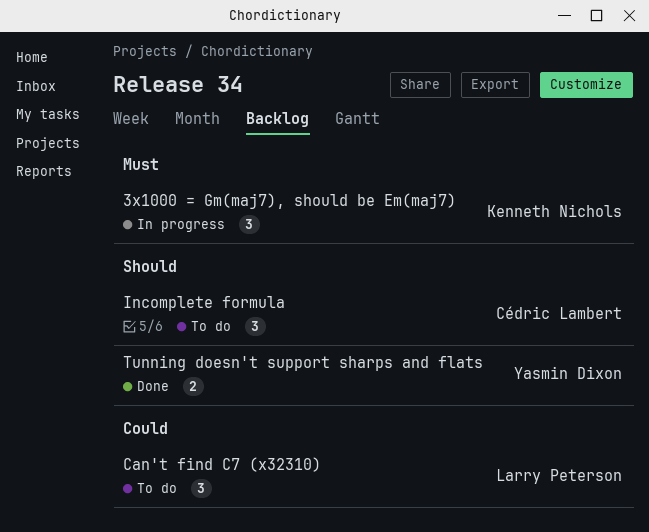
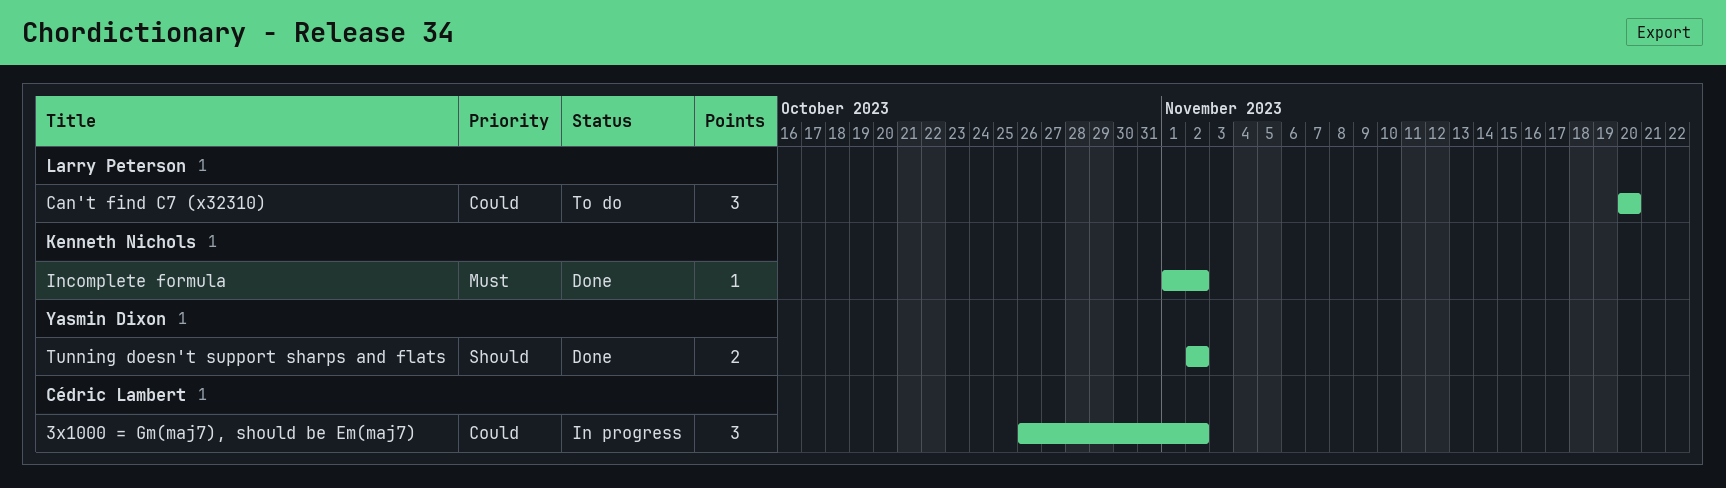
3x1000 = Gm(maj7), should be Em(maj7), owner: Kenneth Nichols -> Cédric Lambert
3x1000 = Gm(maj7), should be Em(maj7), priority: Must -> Could
Incomplete formula, status: To do -> Done
Incomplete formula, owner: Cédric Lambert -> Kenneth Nichols
Incomplete formula, priority: Should -> Must
Incomplete formula, estimate: 3 -> 1

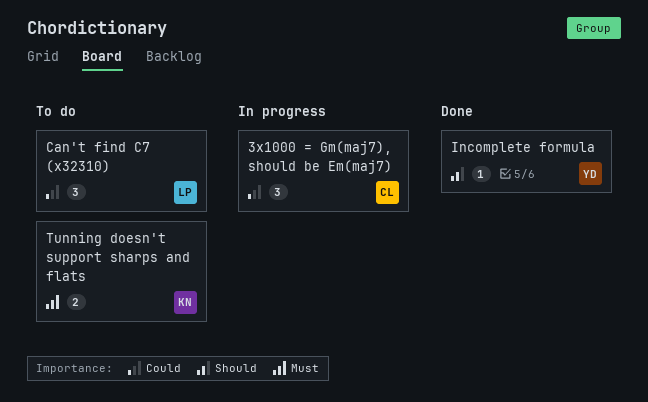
Incomplete formula, owner: Kenneth Nichols -> Yasmin Dixon
Incomplete formula, priority: Must -> Should
Tunning doesn't support sharps and flats, status: Done -> To do
Tunning doesn't support sharps and flats, owner: Yasmin Dixon -> Kenneth Nichols
Tunning doesn't support sharps and flats, priority: Should -> Must

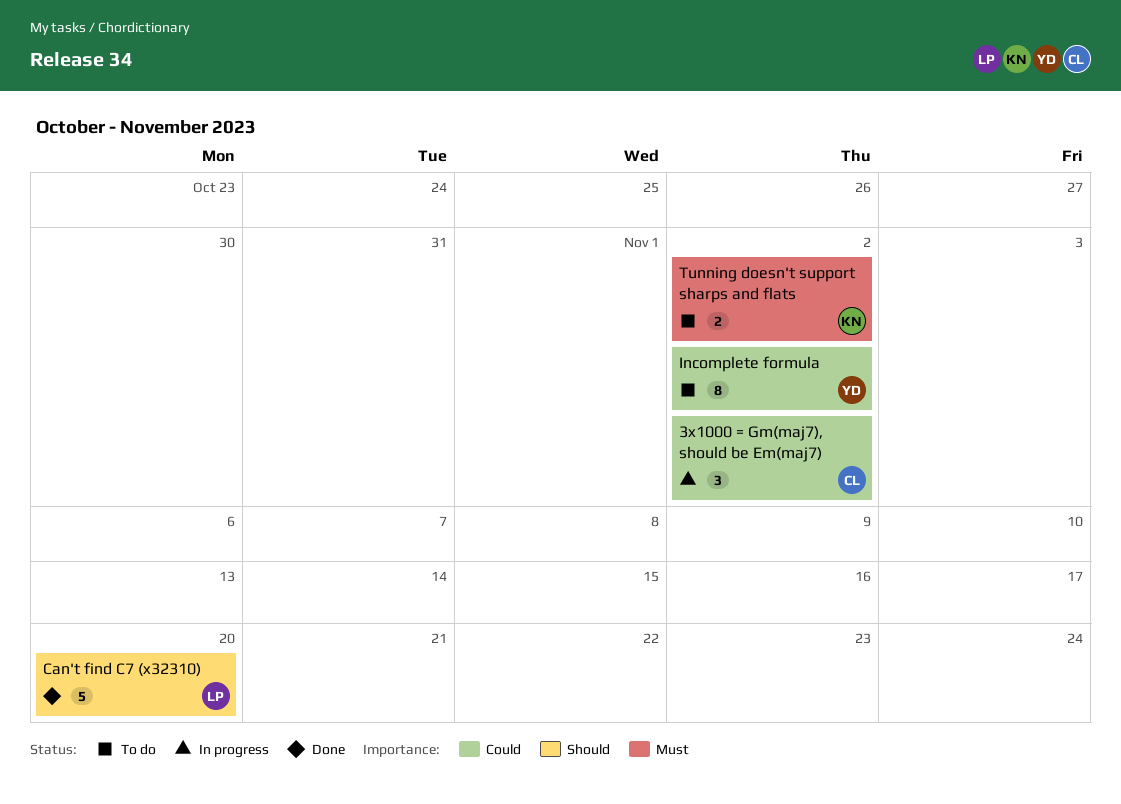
Can't find C7 (x32310), status: To do -> Done
Can't find C7 (x32310), priority: Could -> Should
Can't find C7 (x32310), estimate: 3 -> 5
Incomplete formula, status: Done -> To do
Incomplete formula, priority: Should -> Could
Incomplete formula, estimate: 1 -> 8

